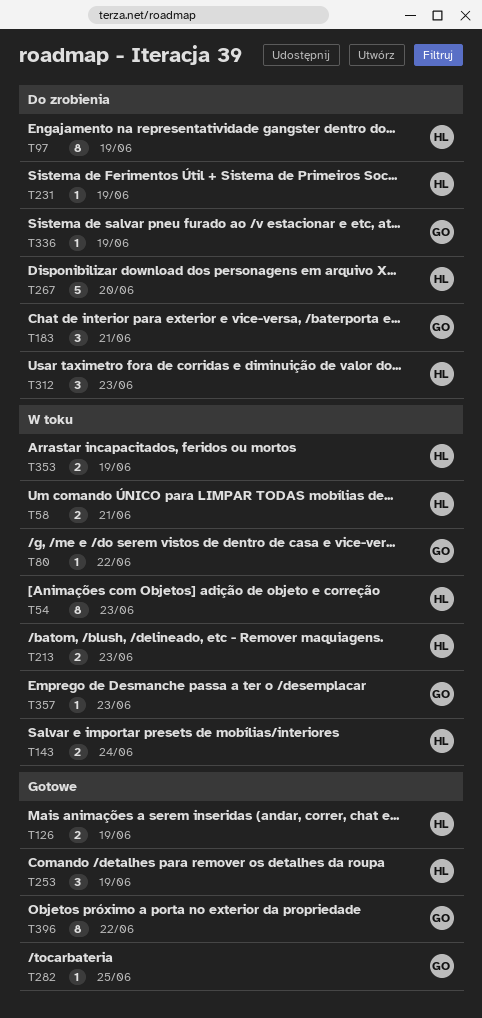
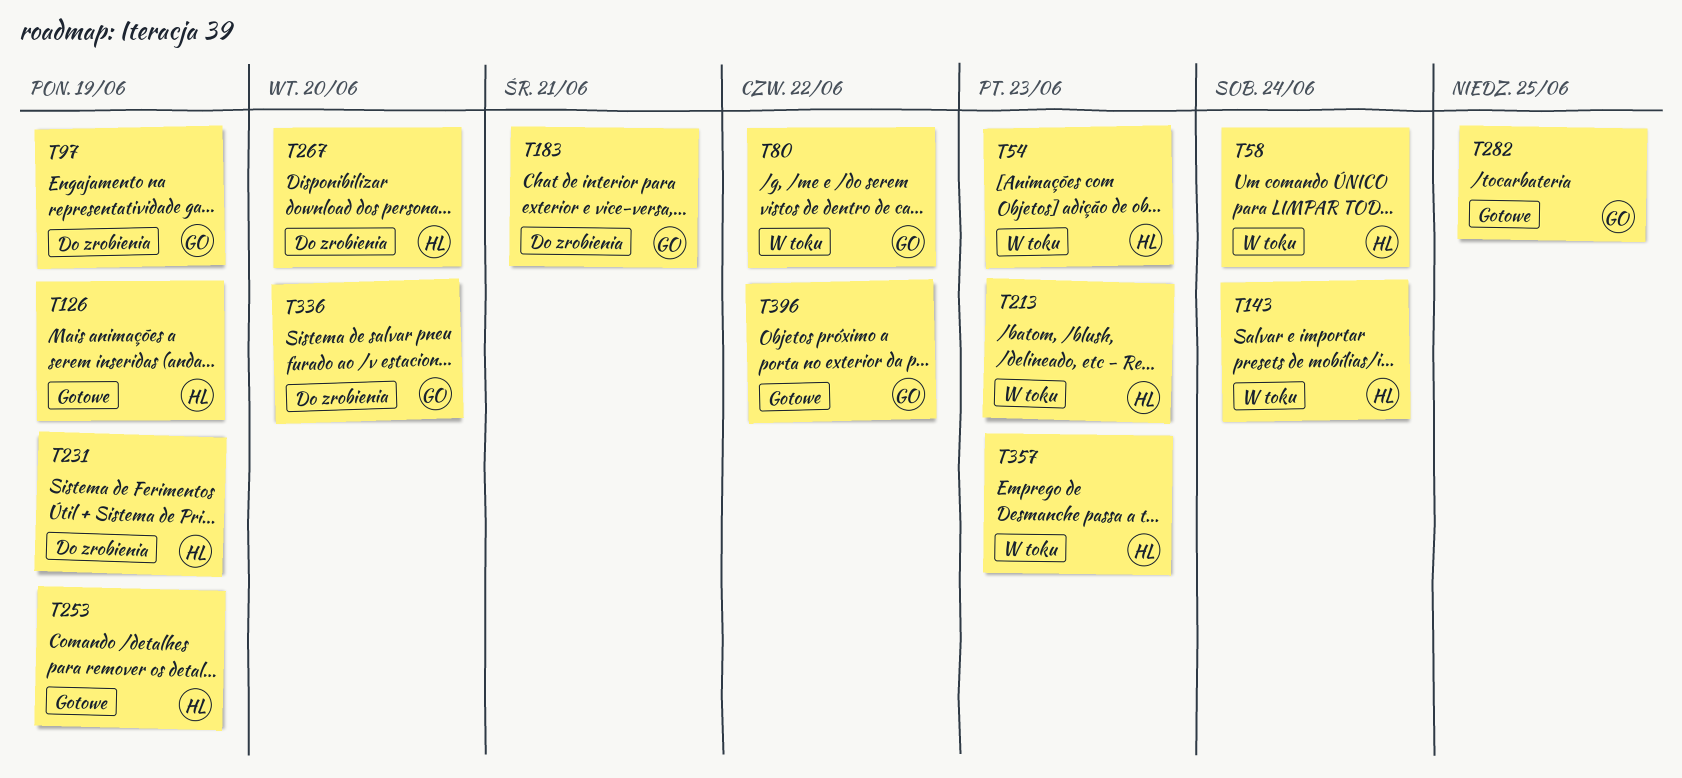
T58, due: Jun 21 -> Jun 24
T97, owner: HL -> GO
T312: present -> none
T336, due: Jun 19 -> Jun 20
T353: present -> none
T357, owner: GO -> HL

